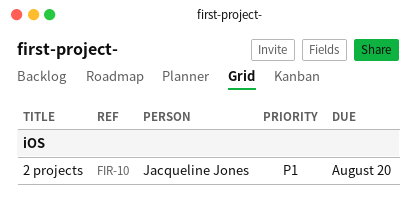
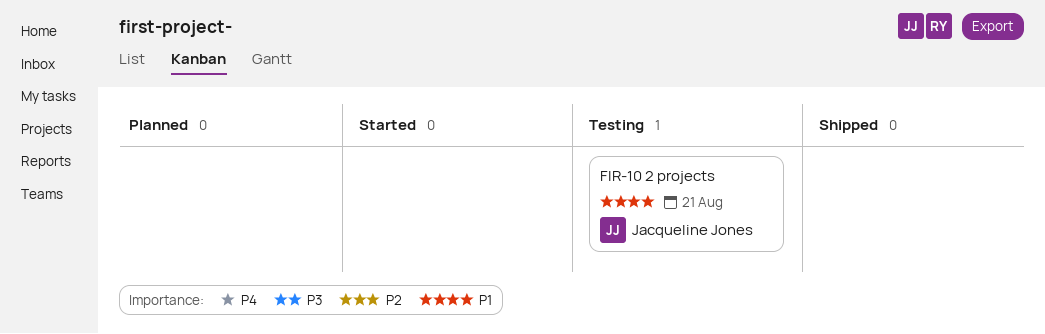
FIR-10, due: Aug 20 -> Aug 21

